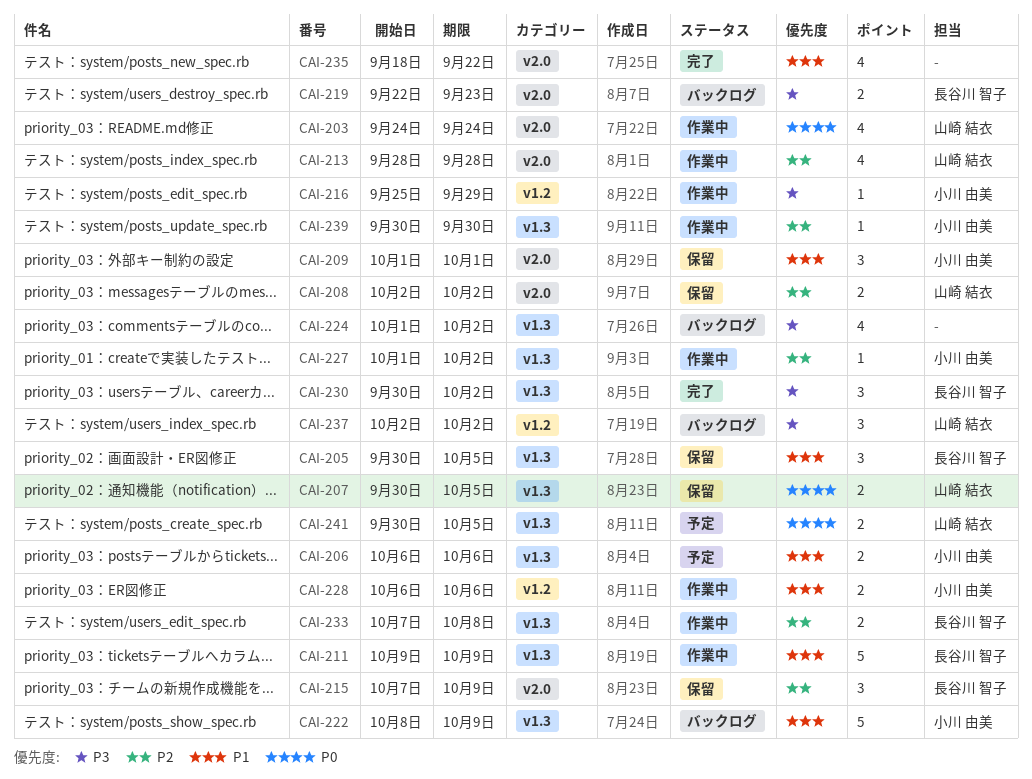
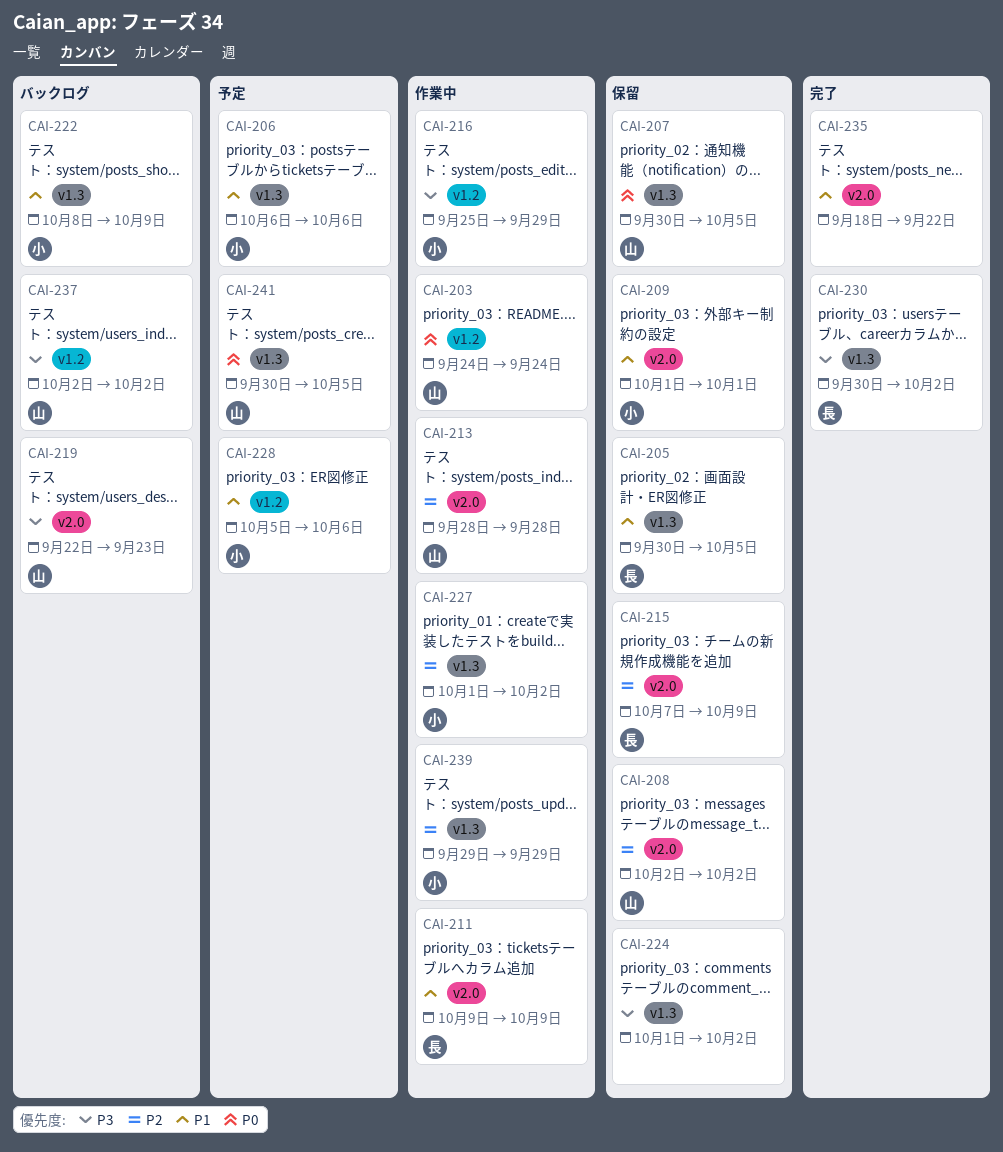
CAI-203, label: v2.0 -> v1.2
CAI-211, label: v1.3 -> v2.0
CAI-219, owner: 長谷川 智子 -> 山崎 結衣
CAI-224, status: バックログ -> 保留
CAI-228, status: 作業中 -> 予定
CAI-228, start: Oct 6 -> Oct 5
CAI-233: present -> none
CAI-239, start: Sep 30 -> Sep 29
CAI-239, due: Sep 30 -> Sep 29

